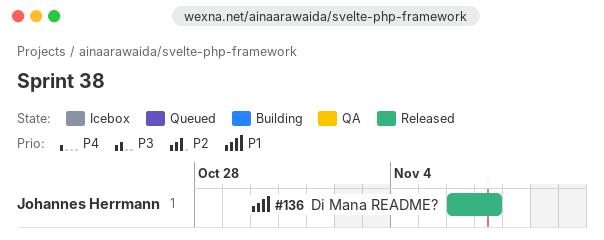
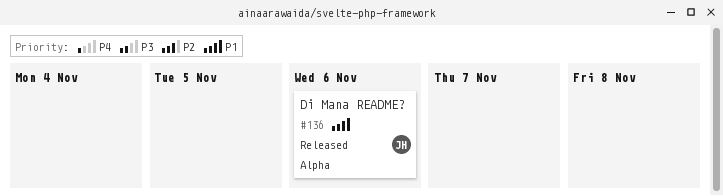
#136, due: Nov 7 -> Nov 6

